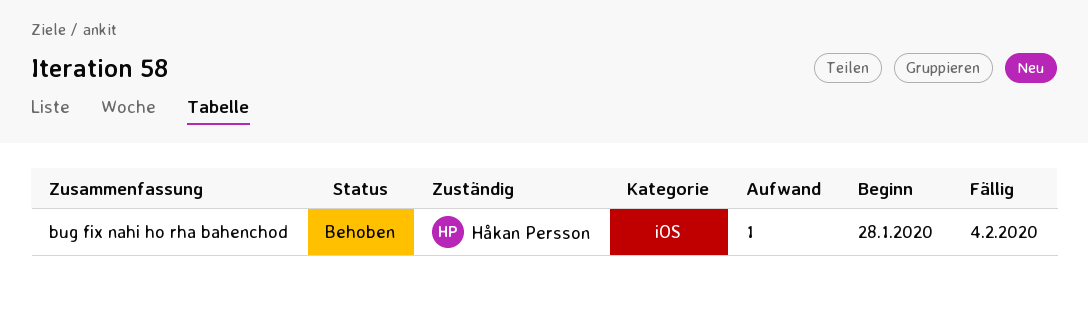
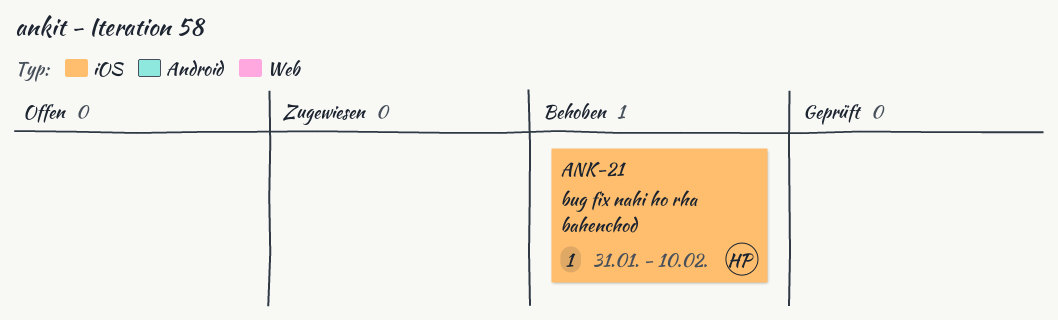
bug fix nahi ho rha bahenchod, start: Jan 28 -> Jan 31
bug fix nahi ho rha bahenchod, due: Feb 4 -> Feb 10

